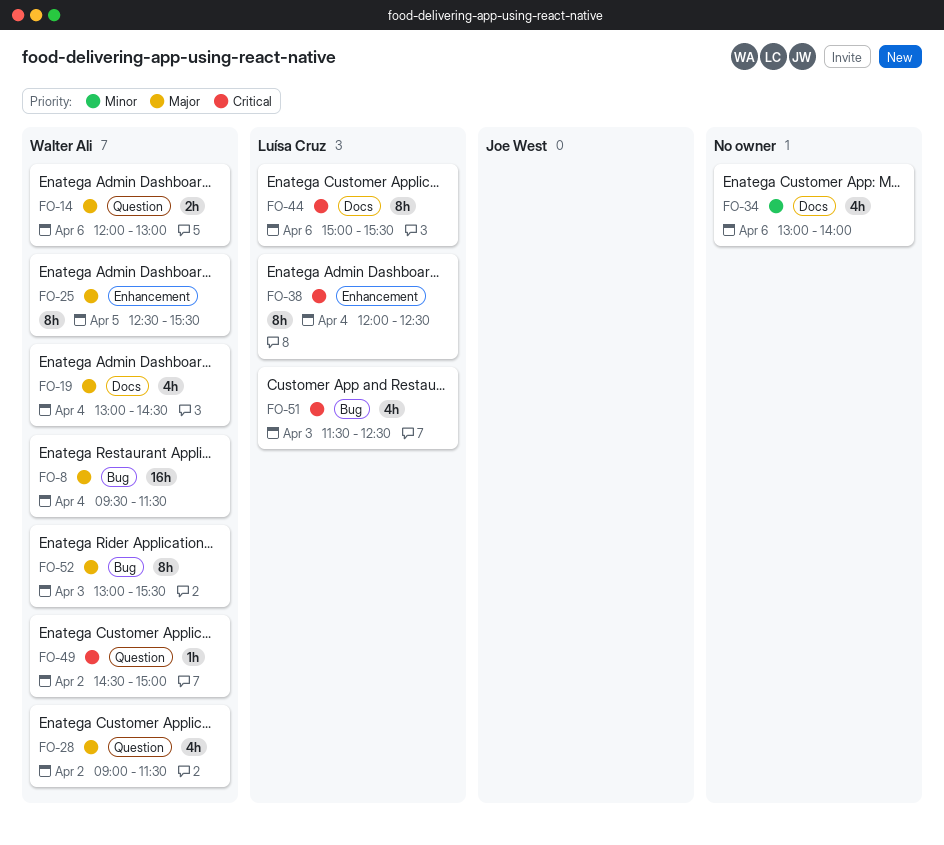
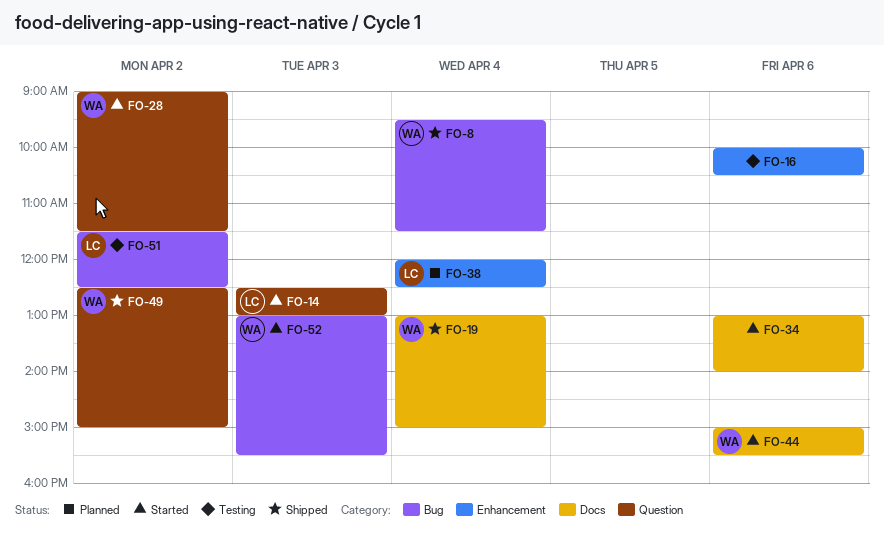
FO-14, owner: Walter Ali -> Luísa Cruz
FO-14, day: Apr 6 -> Apr 3
FO-14, begins: 12:00 -> 12:30
FO-16: none -> present
FO-19, ends: 14:30 -> 15:00
FO-25: present -> none
FO-44, owner: Luísa Cruz -> Walter Ali
FO-49, begins: 14:30 -> 12:30
FO-51, day: Apr 3 -> Apr 2

